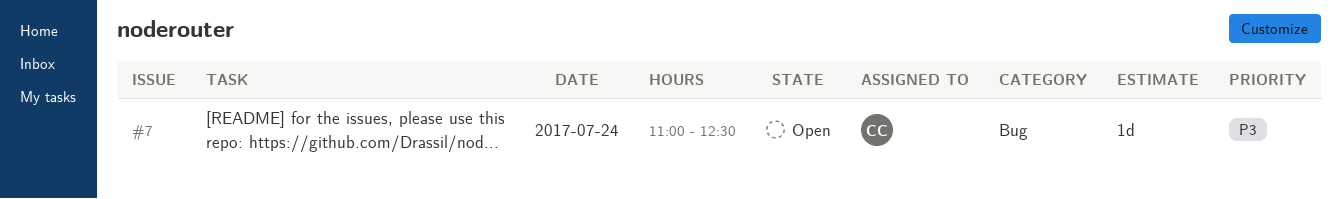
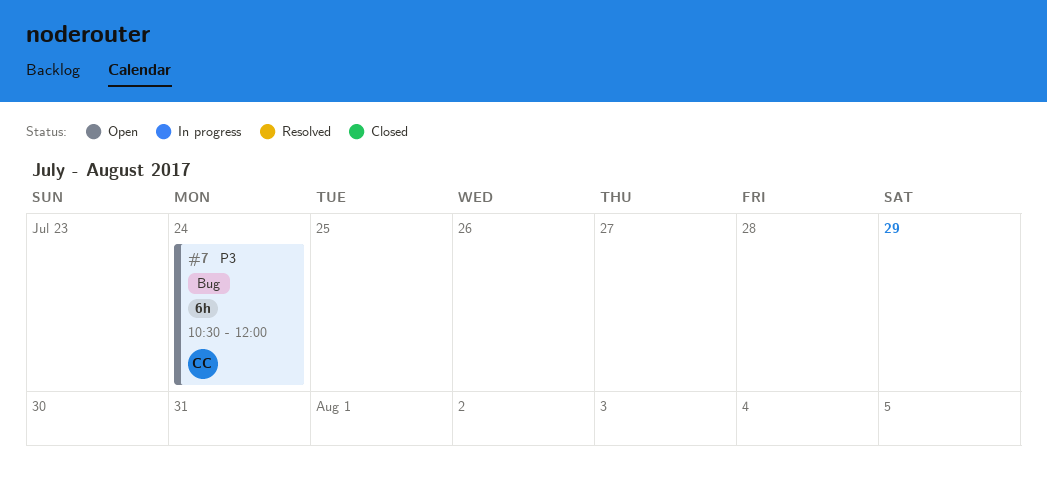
#7, estimate: 1d -> 6h
#7, begins: 11:00 -> 10:30
#7, ends: 12:30 -> 12:00

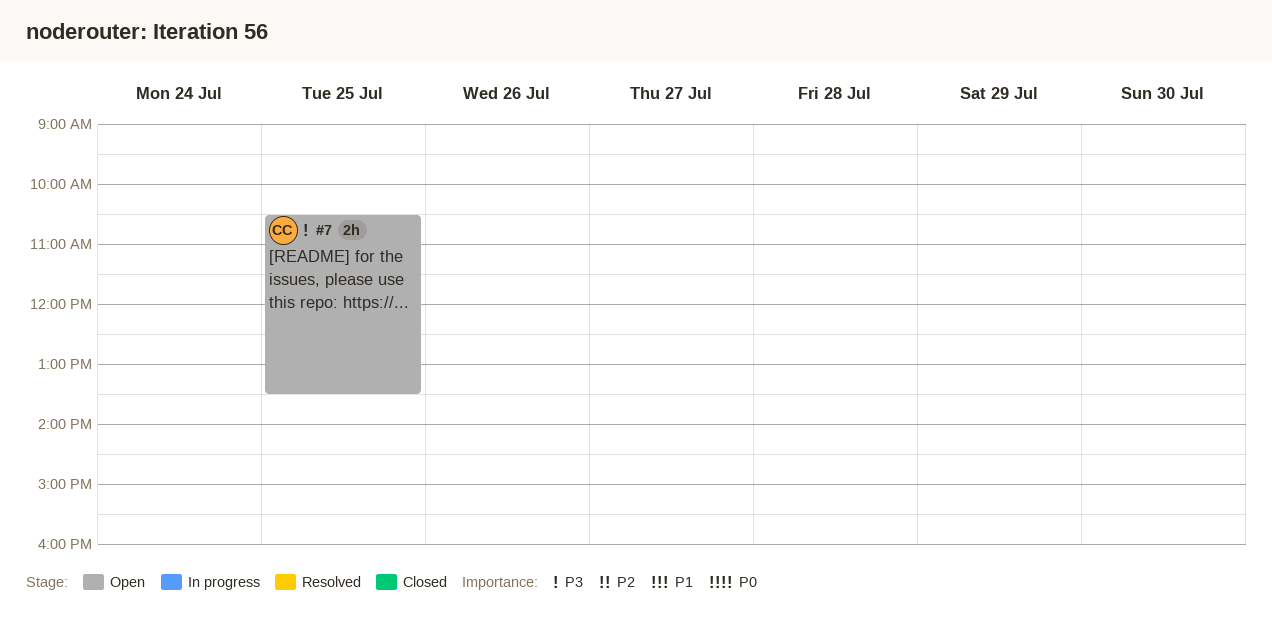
#7, estimate: 6h -> 2h
#7, day: Jul 24 -> Jul 25
#7, ends: 12:00 -> 13:30

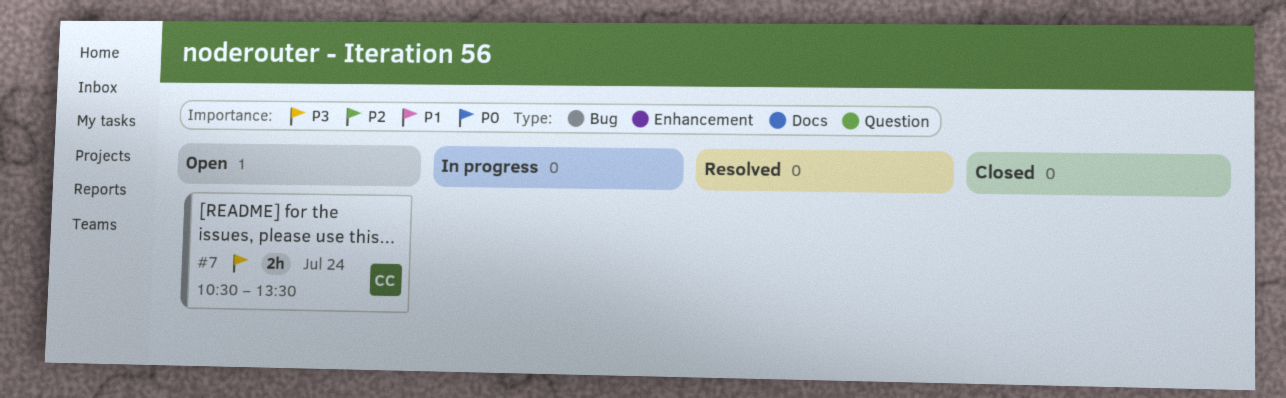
#7, day: Jul 25 -> Jul 24

